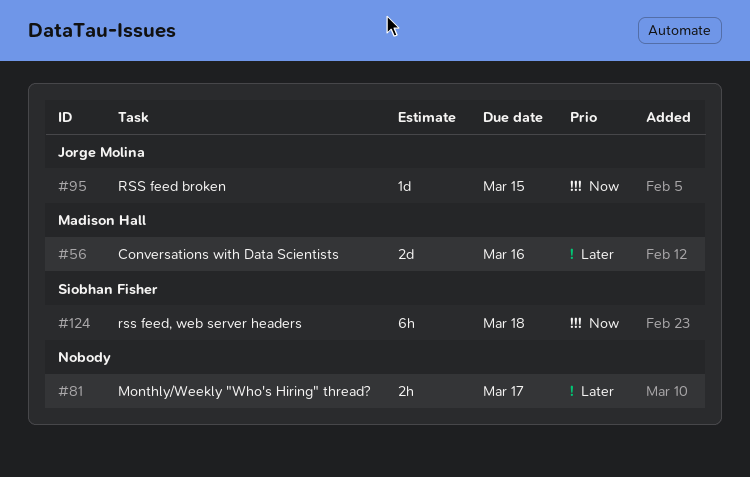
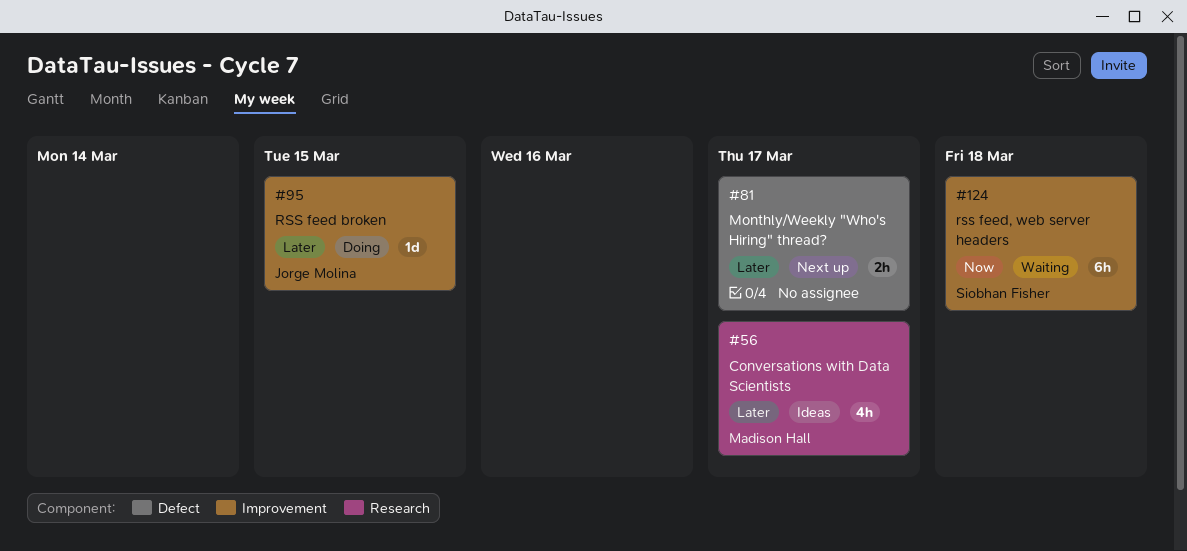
#56, estimate: 2d -> 4h
#56, due: Mar 16 -> Mar 17
#95, priority: Now -> Later

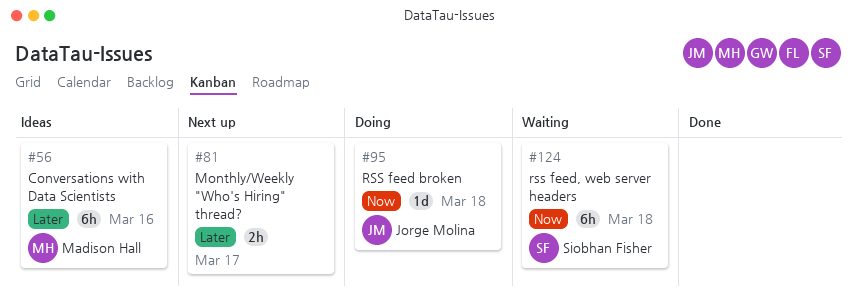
#56, estimate: 4h -> 6h
#56, due: Mar 17 -> Mar 16
#95, priority: Later -> Now
#95, due: Mar 15 -> Mar 18

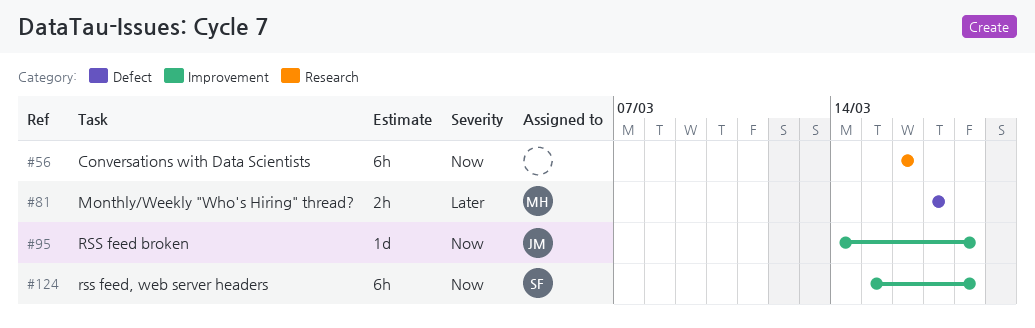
#56, owner: Madison Hall -> none
#56, priority: Later -> Now
#81, owner: none -> Madison Hall

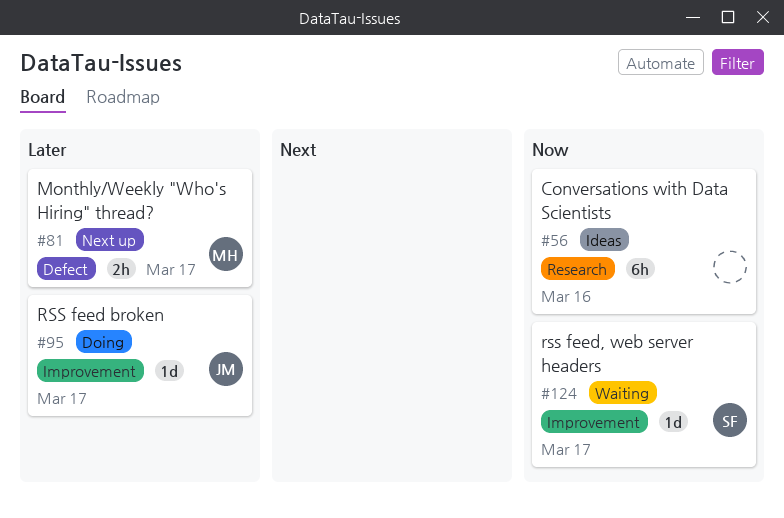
#95, priority: Now -> Later
#95, due: Mar 18 -> Mar 17
#124, estimate: 6h -> 1d
#124, due: Mar 18 -> Mar 17

